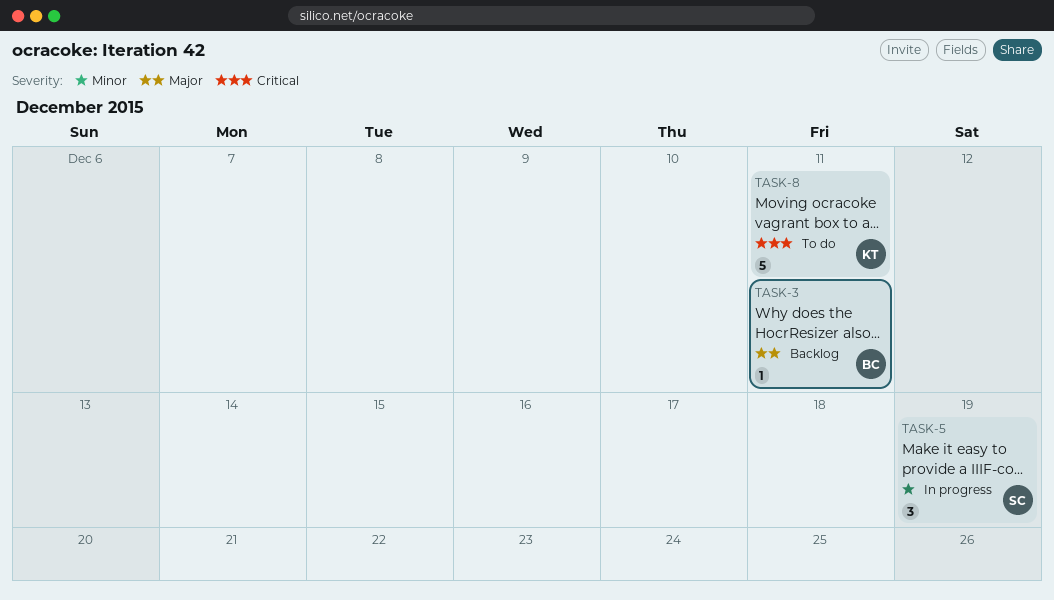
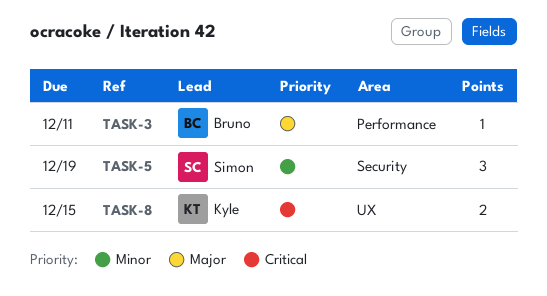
TASK-8, estimate: 5 -> 2
TASK-8, due: Dec 11 -> Dec 15

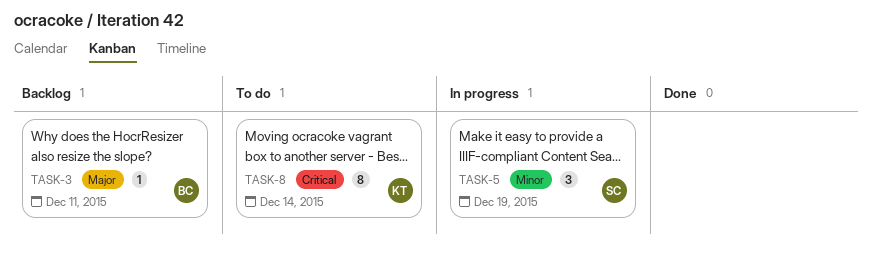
TASK-8, estimate: 2 -> 8
TASK-8, due: Dec 15 -> Dec 14

